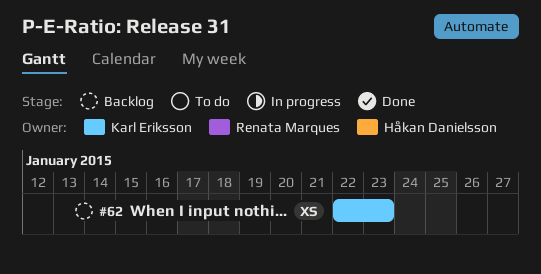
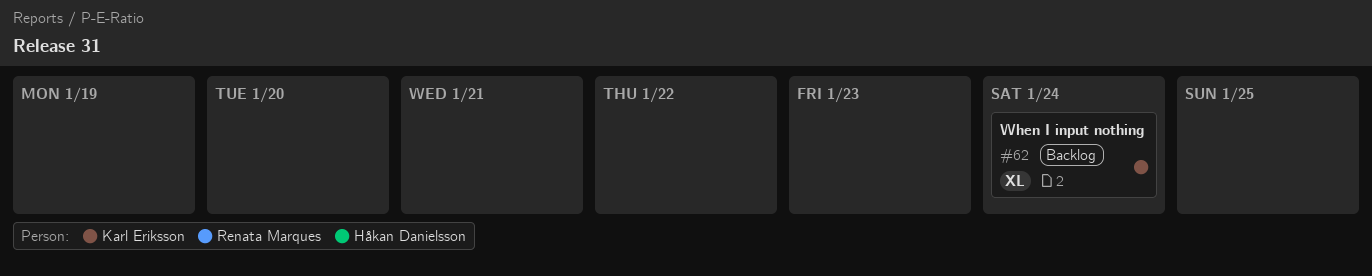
#62, estimate: XS -> XL
#62, due: Jan 23 -> Jan 24

